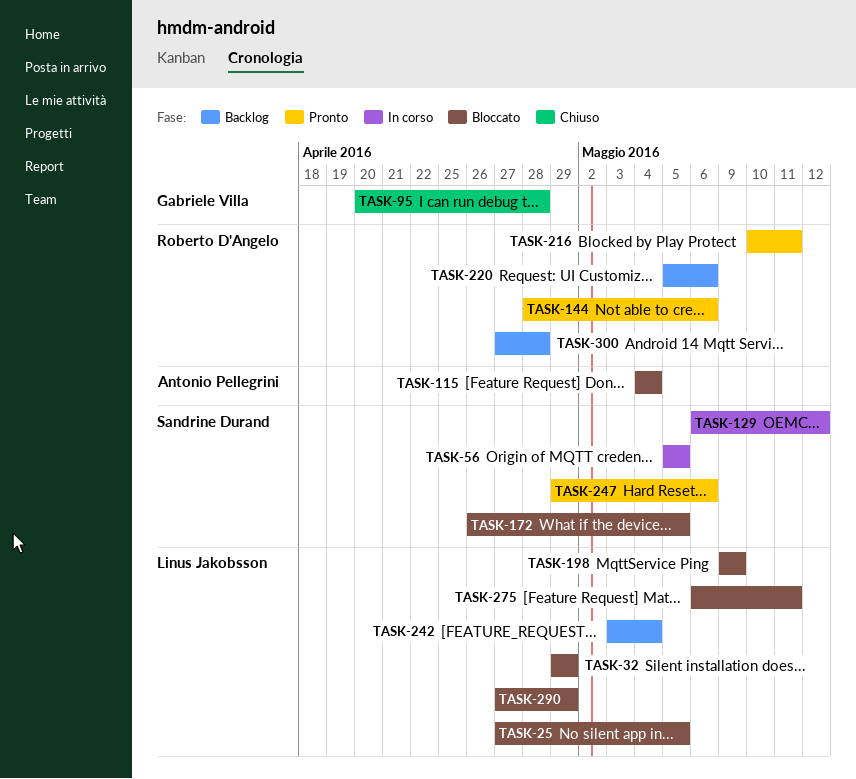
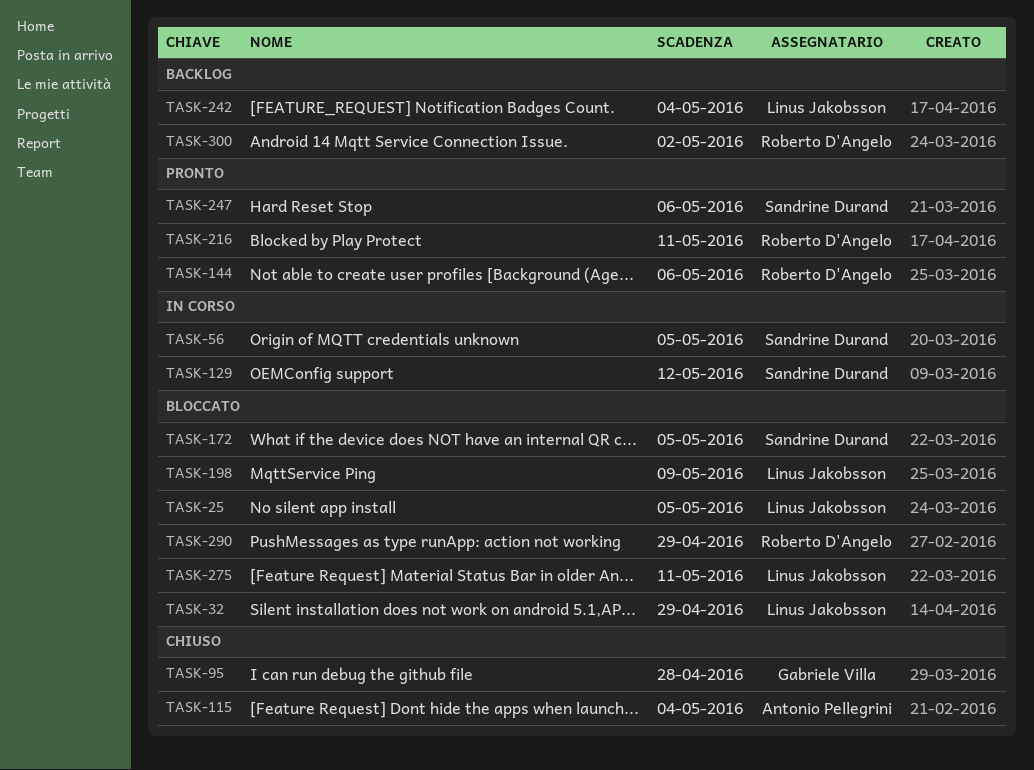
TASK-115, status: Bloccato -> Chiuso
TASK-220: present -> none
TASK-290, owner: Linus Jakobsson -> Roberto D'Angelo
TASK-300, due: Apr 28 -> May 2

